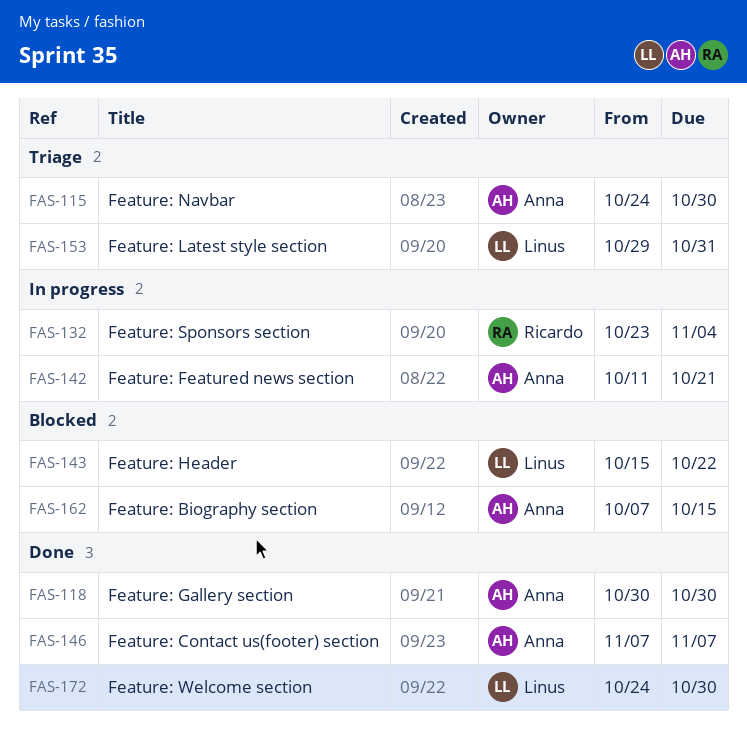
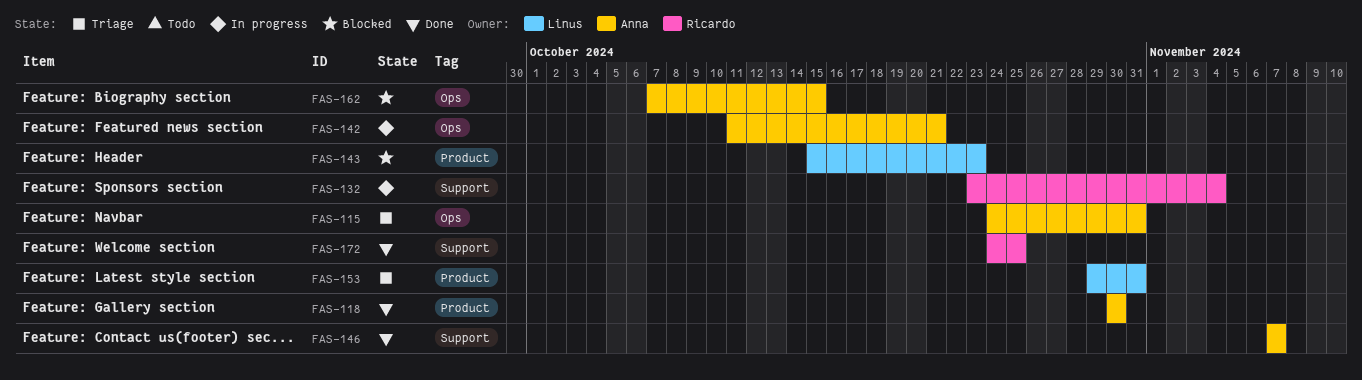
FAS-115, due: Oct 30 -> Oct 31
FAS-143, due: Oct 22 -> Oct 23
FAS-172, owner: Linus -> Ricardo
FAS-172, due: Oct 30 -> Oct 25

